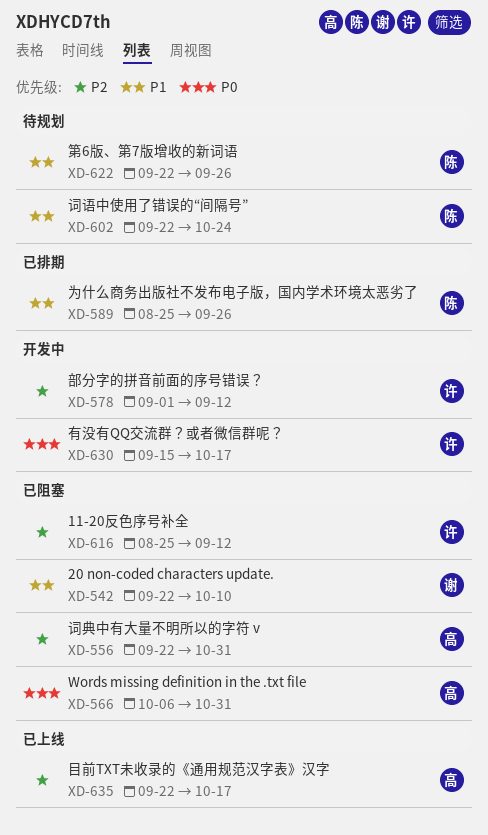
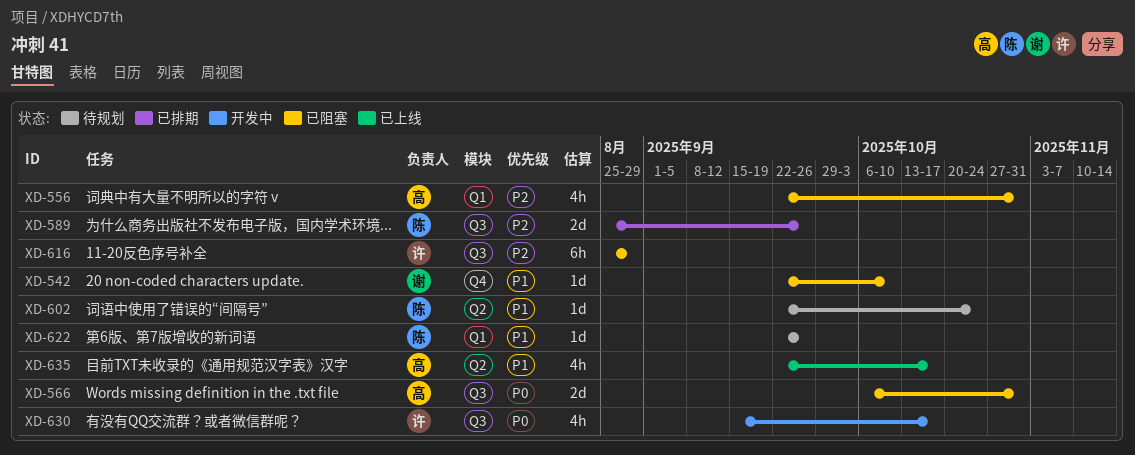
XD-578: present -> none
XD-589, priority: P1 -> P2
XD-616, due: Sep 12 -> Aug 29
XD-635, priority: P2 -> P1

